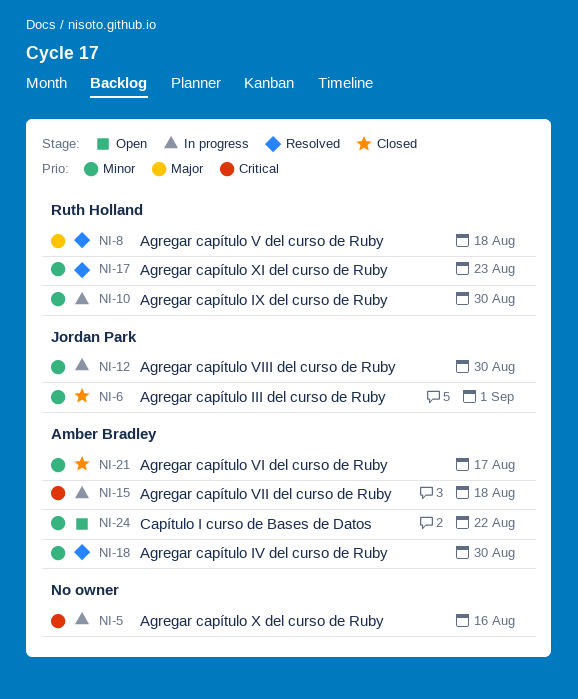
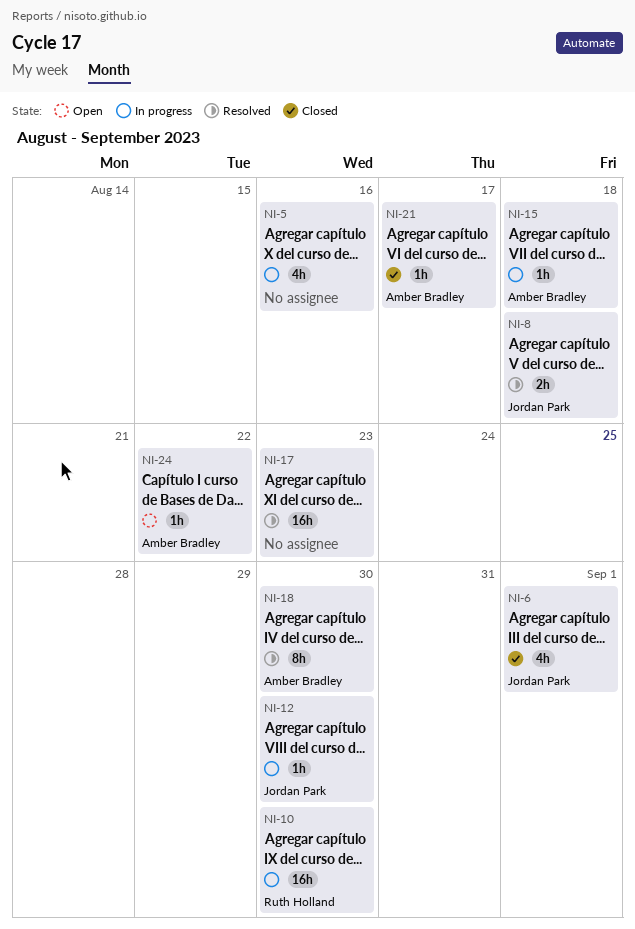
NI-8, owner: Ruth Holland -> Jordan Park
NI-17, owner: Ruth Holland -> none

